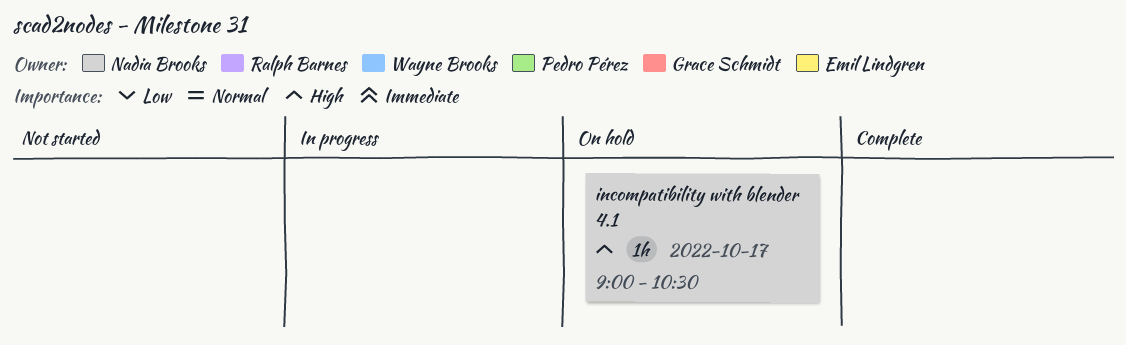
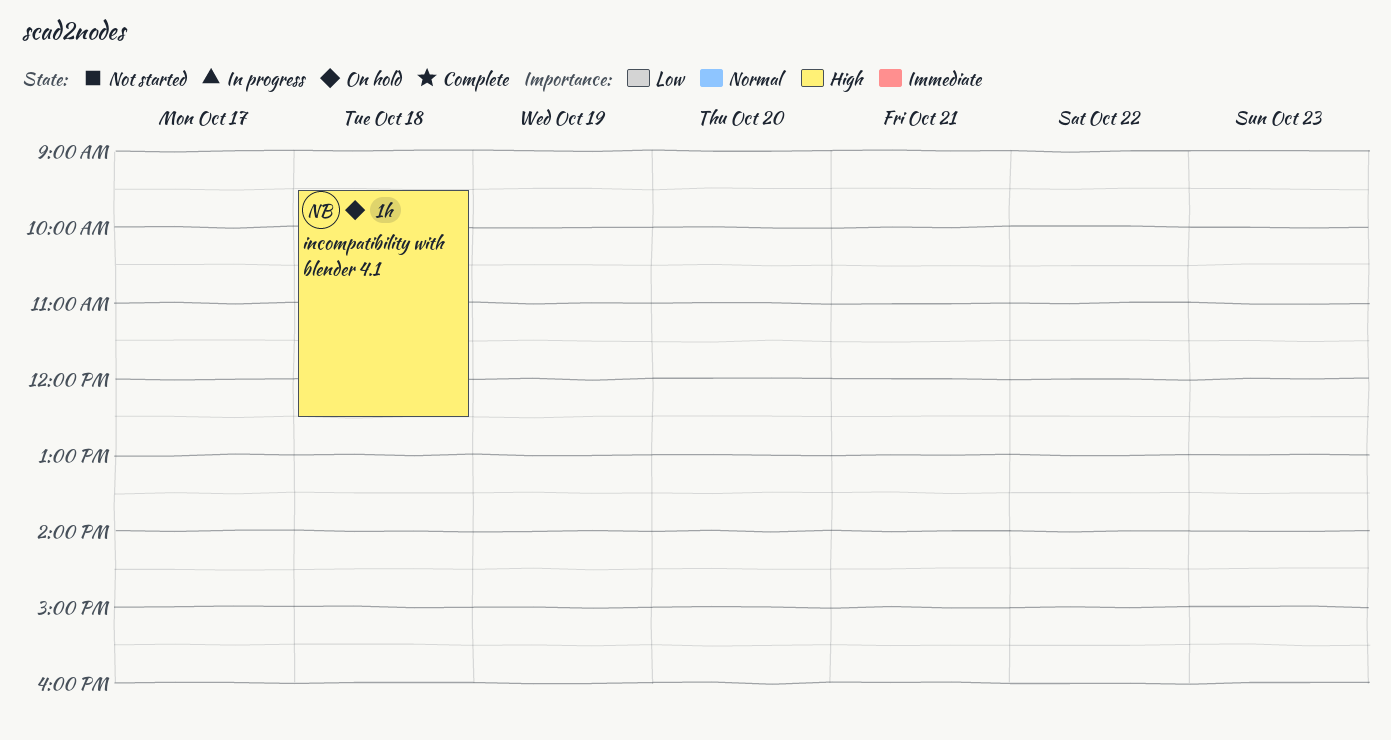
incompatibility with blender 4.1, day: Oct 17 -> Oct 18
incompatibility with blender 4.1, begins: 09:00 -> 09:30
incompatibility with blender 4.1, ends: 10:30 -> 12:30

